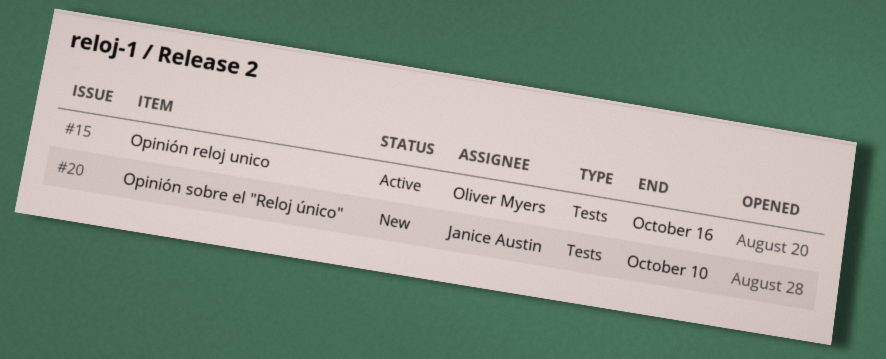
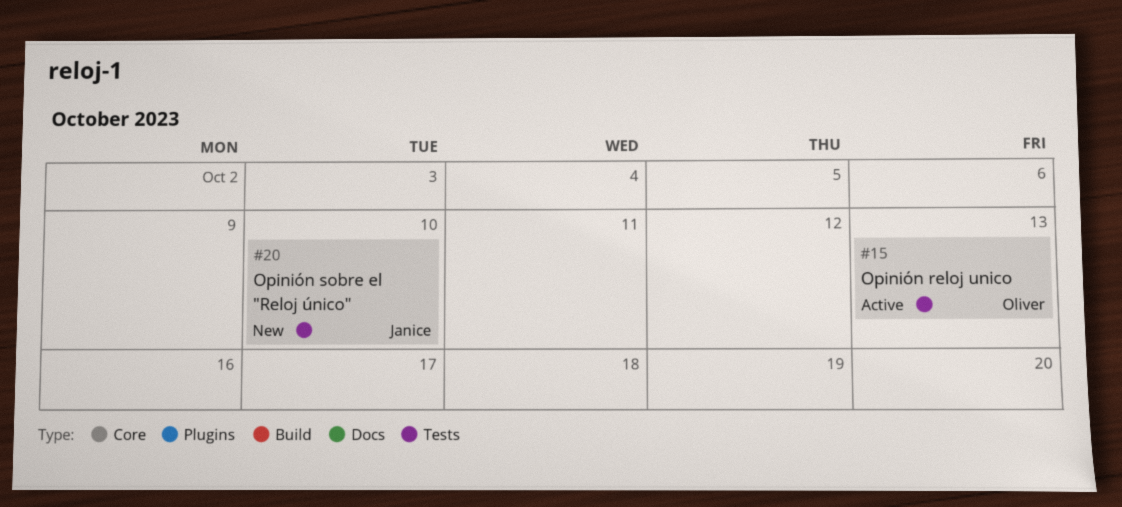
#15, due: Oct 16 -> Oct 13

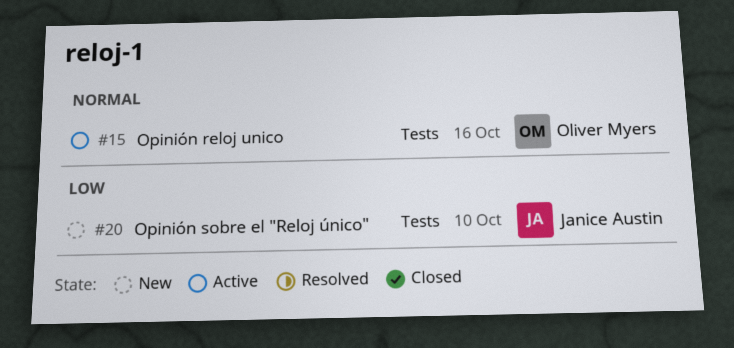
#15, due: Oct 13 -> Oct 16

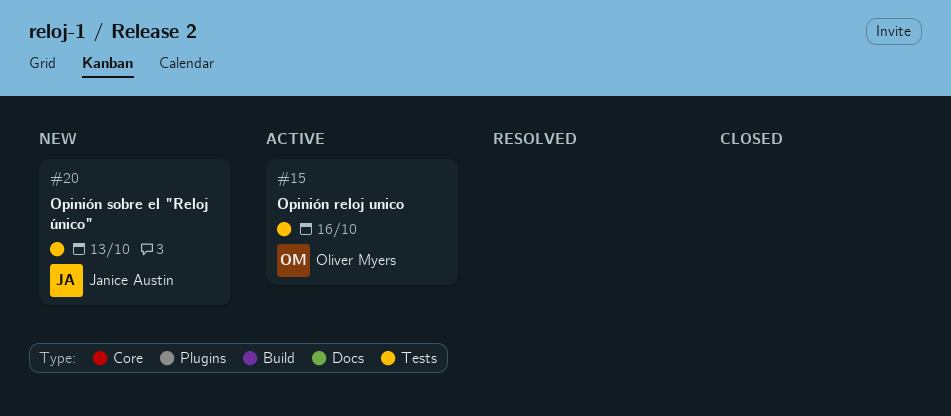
#20, due: Oct 10 -> Oct 13

